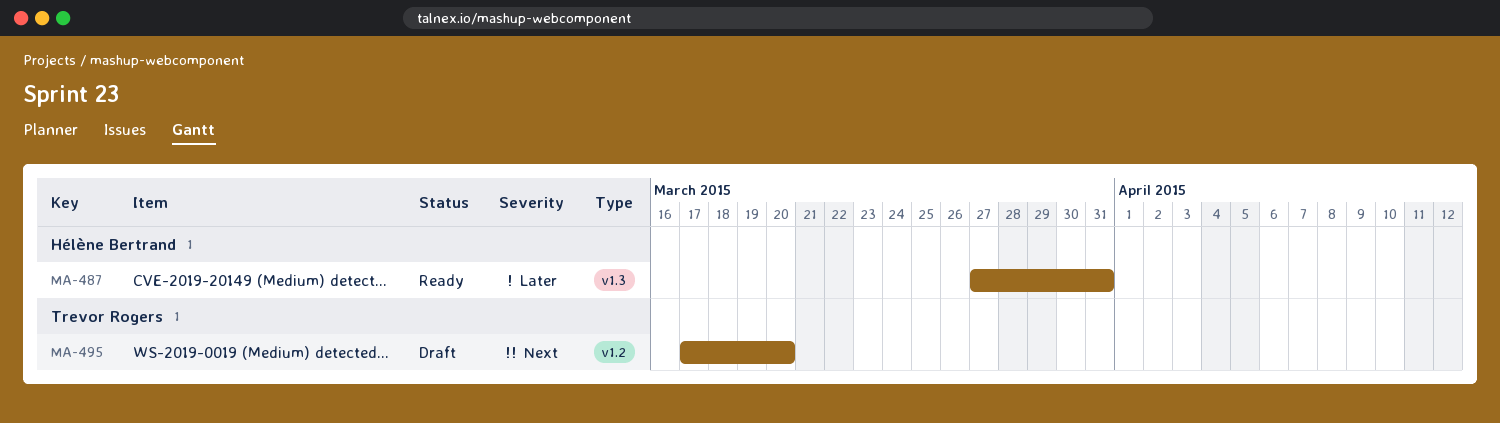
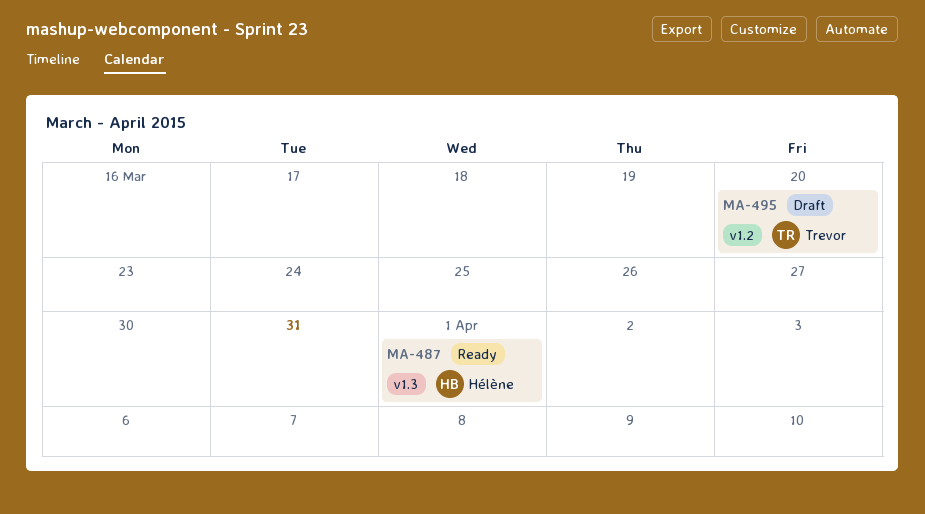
MA-487, due: Mar 31 -> Apr 1

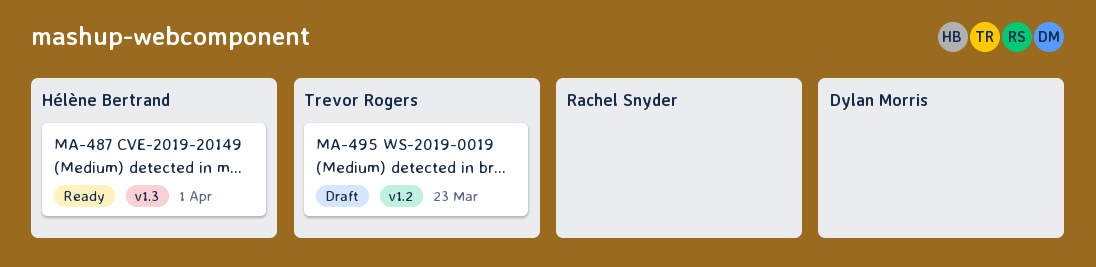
MA-495, due: Mar 20 -> Mar 23

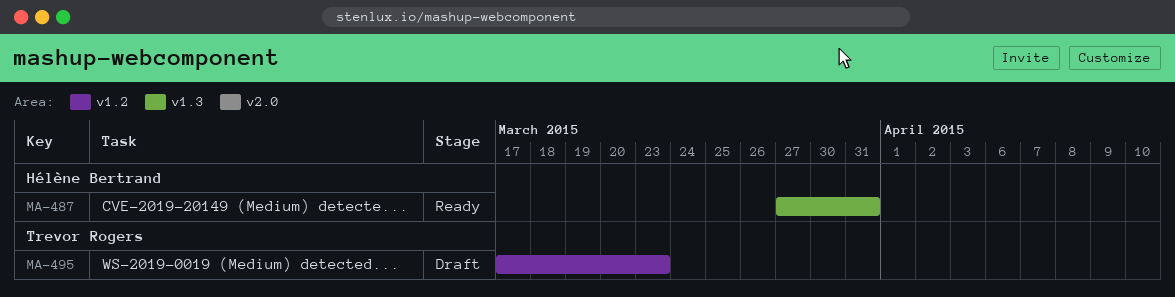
MA-487, due: Apr 1 -> Mar 31

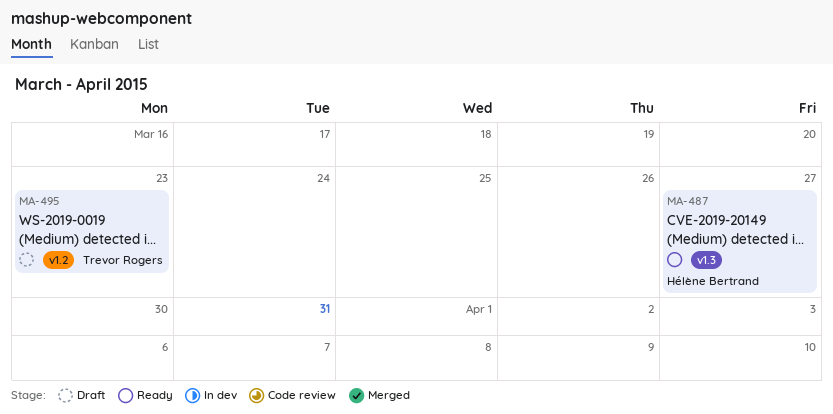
MA-487, due: Mar 31 -> Mar 27

